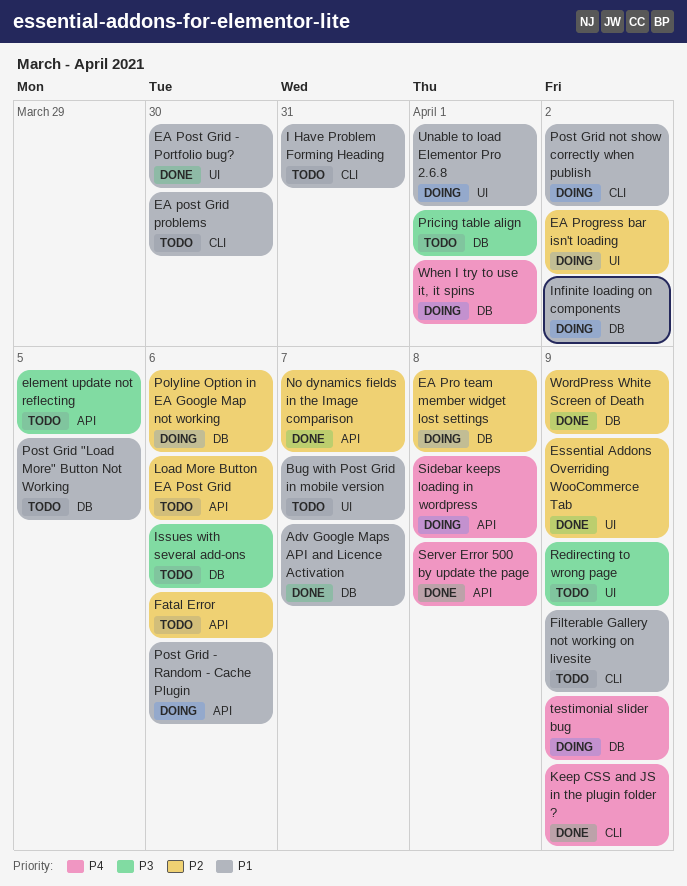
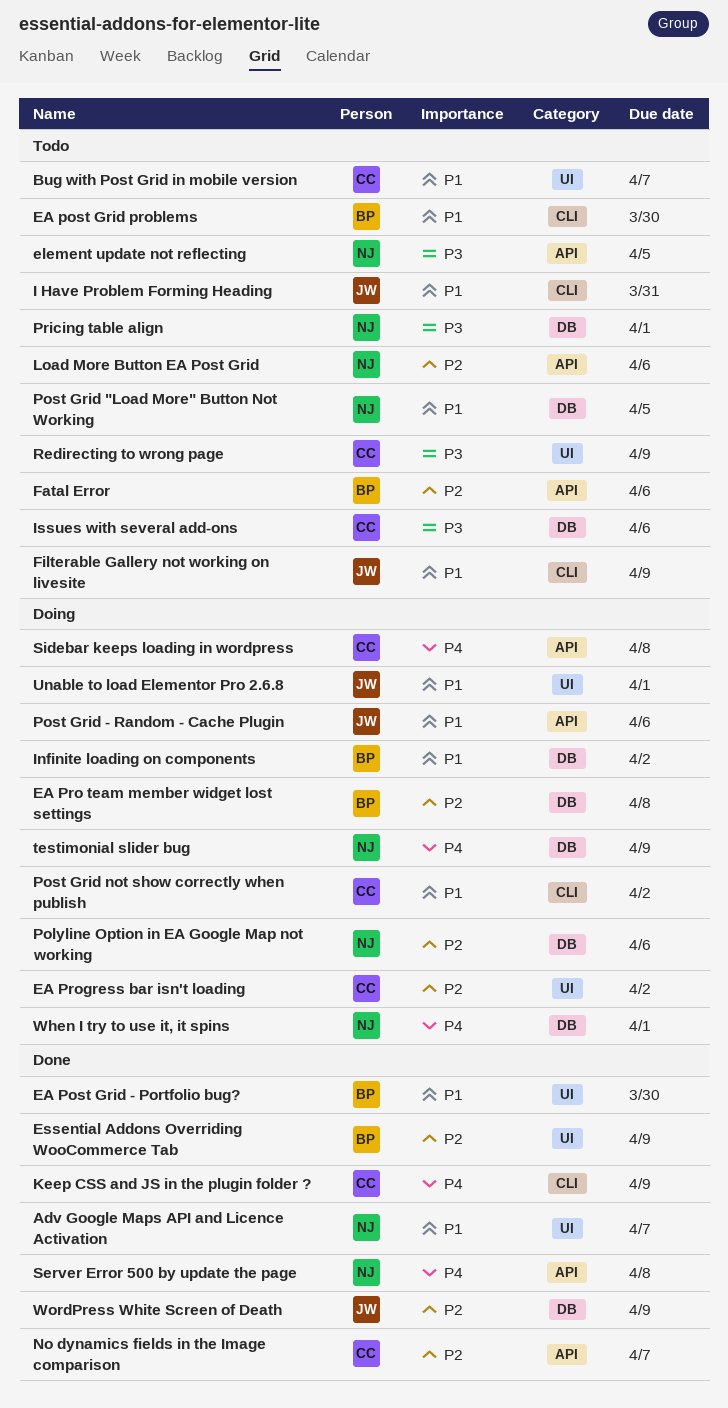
Adv Google Maps API and Licence Activation, label: DB -> UI

